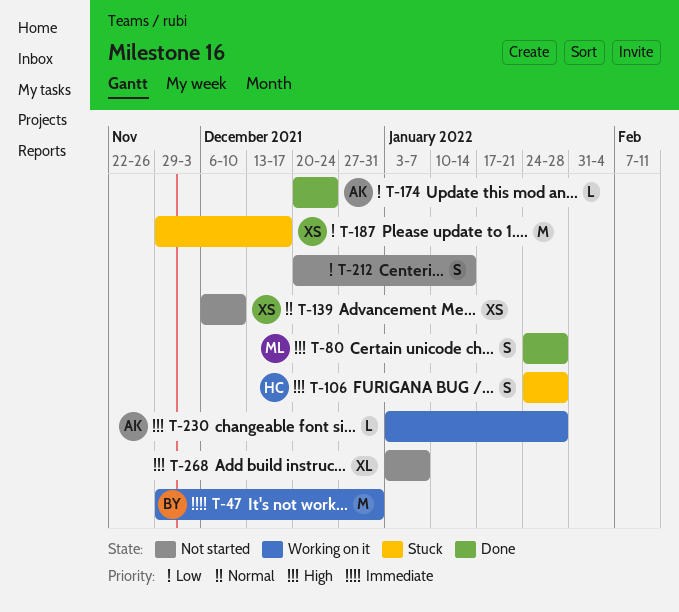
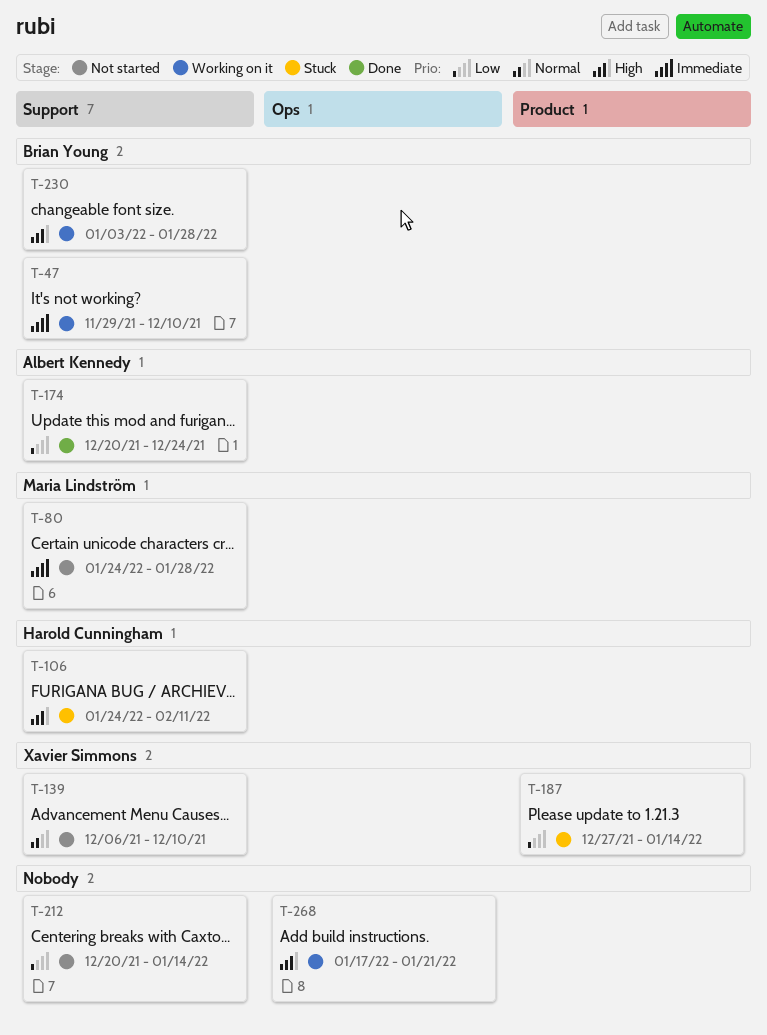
T-47, due: Dec 31 -> Dec 10
T-80, status: Done -> Not started
T-80, priority: High -> Immediate
T-106, due: Jan 28 -> Feb 11
T-187, start: Nov 29 -> Dec 27
T-187, due: Dec 17 -> Jan 14
T-230, owner: Albert Kennedy -> Brian Young
T-268, status: Not started -> Working on it
T-268, start: Jan 3 -> Jan 17
T-268, due: Jan 7 -> Jan 21

